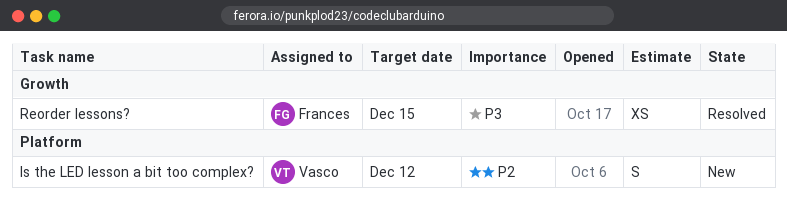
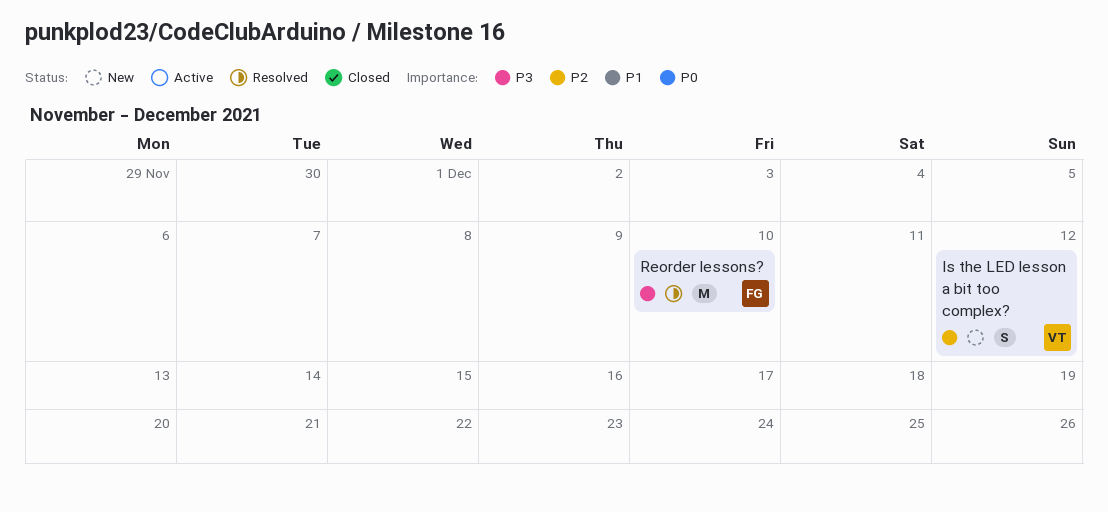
Reorder lessons?, estimate: XS -> M
Reorder lessons?, due: Dec 15 -> Dec 10

